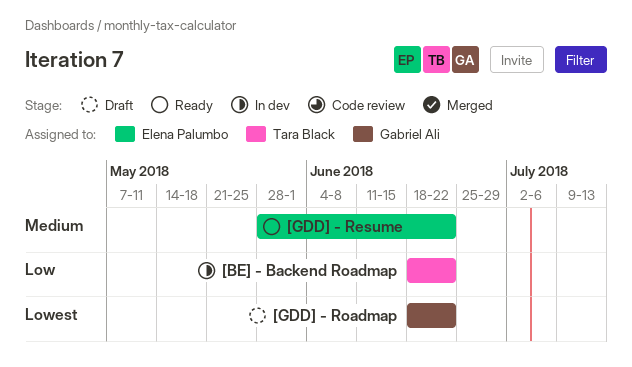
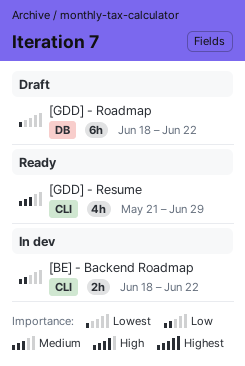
[GDD] - Resume, start: May 28 -> May 21
[GDD] - Resume, due: Jun 22 -> Jun 29

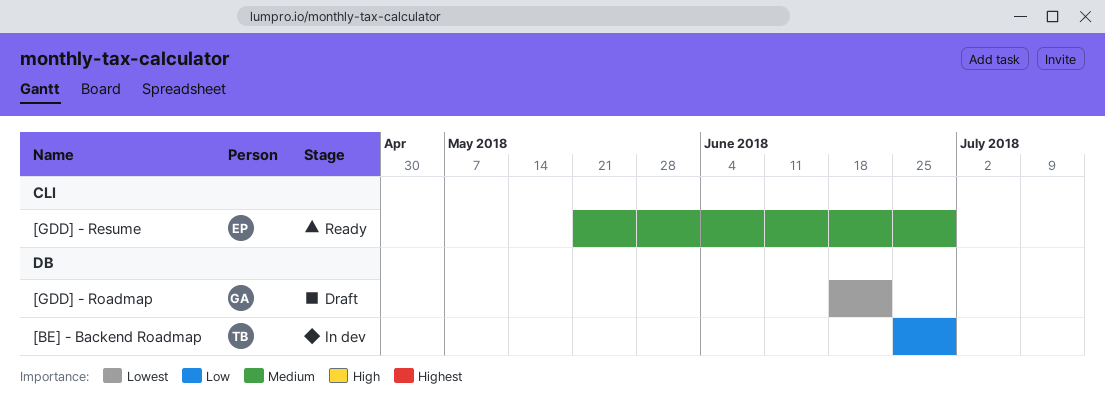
[BE] - Backend Roadmap, label: CLI -> DB
[BE] - Backend Roadmap, start: Jun 18 -> Jun 25
[BE] - Backend Roadmap, due: Jun 22 -> Jun 29

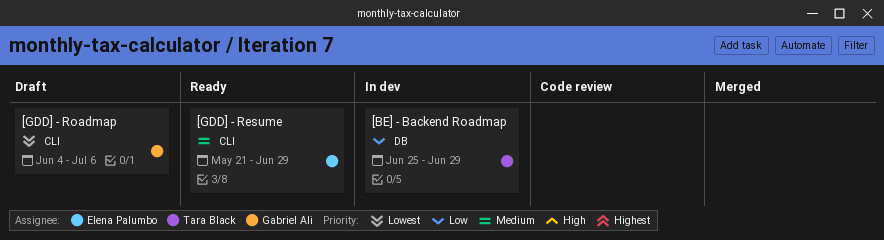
[GDD] - Roadmap, label: DB -> CLI
[GDD] - Roadmap, start: Jun 18 -> Jun 4
[GDD] - Roadmap, due: Jun 22 -> Jul 6

